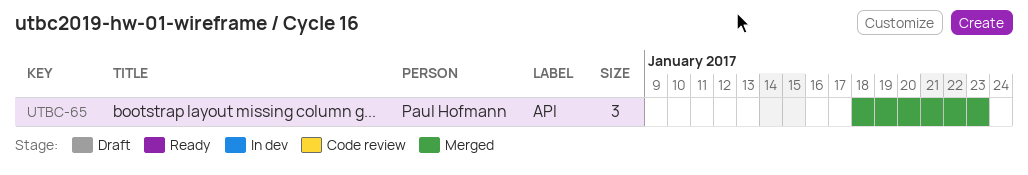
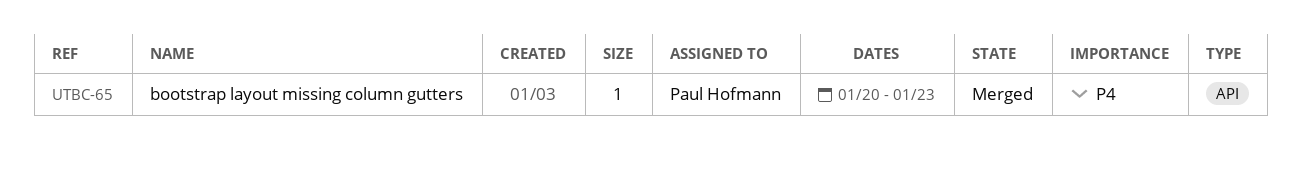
UTBC-65, estimate: 3 -> 1
UTBC-65, start: Jan 18 -> Jan 20

